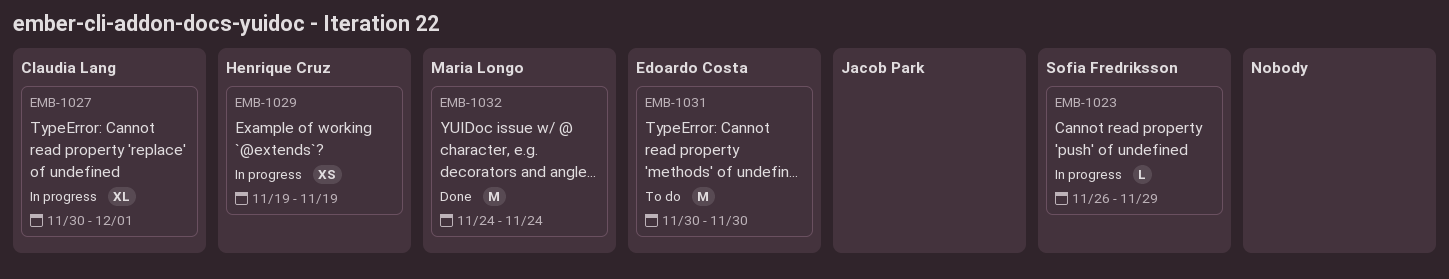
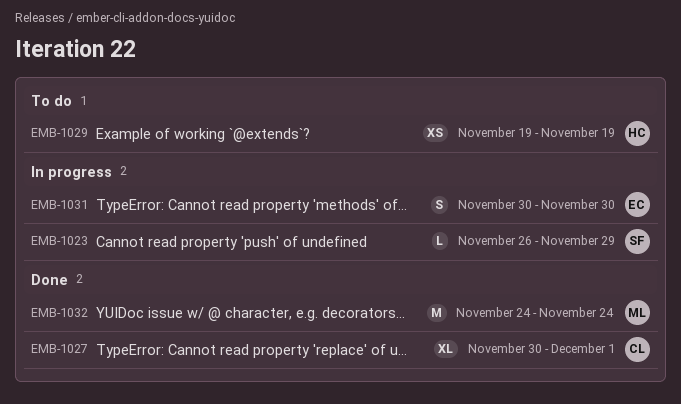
EMB-1027, status: In progress -> Done
EMB-1029, status: In progress -> To do
EMB-1031, status: To do -> In progress
EMB-1031, estimate: M -> S

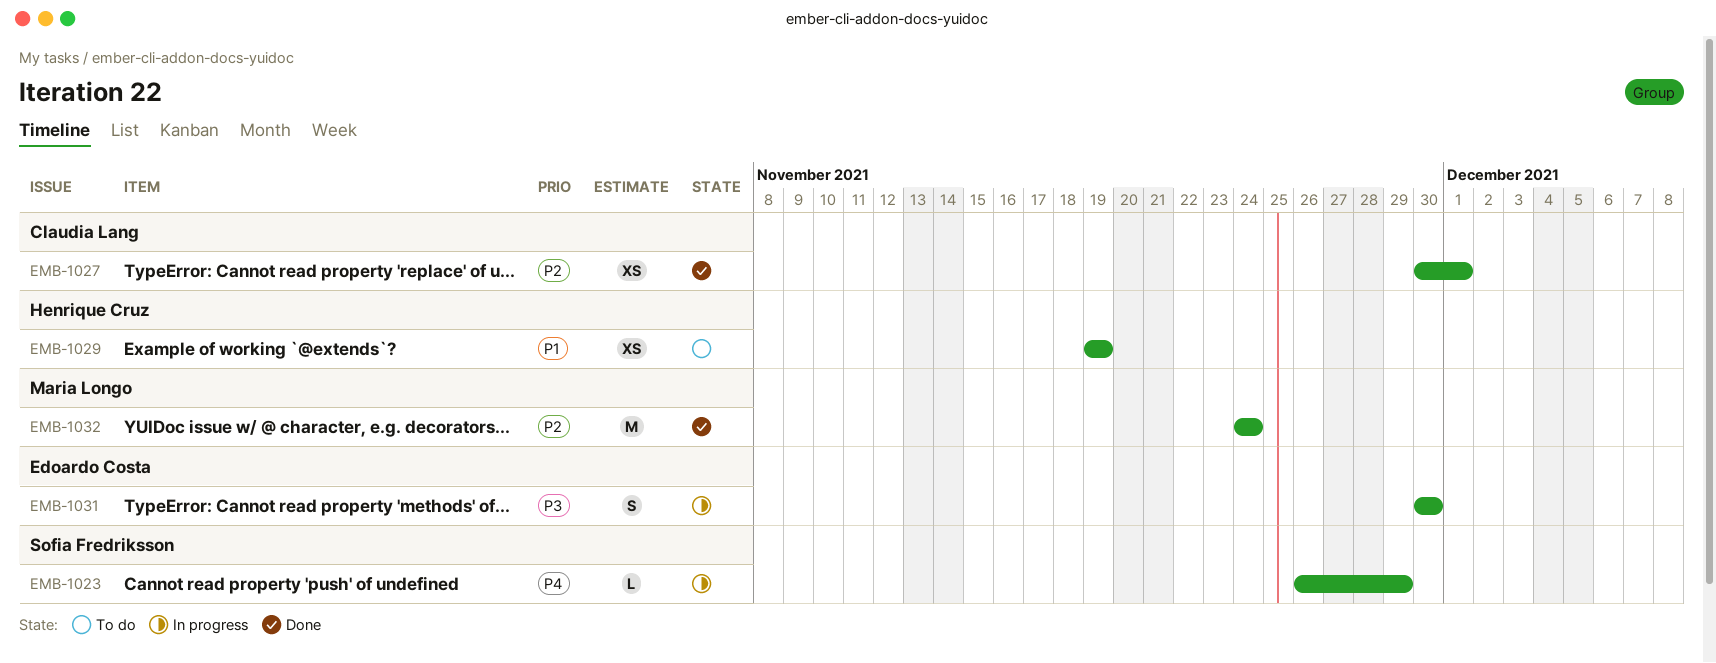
EMB-1027, estimate: XL -> XS

